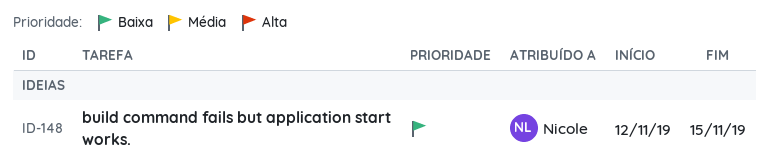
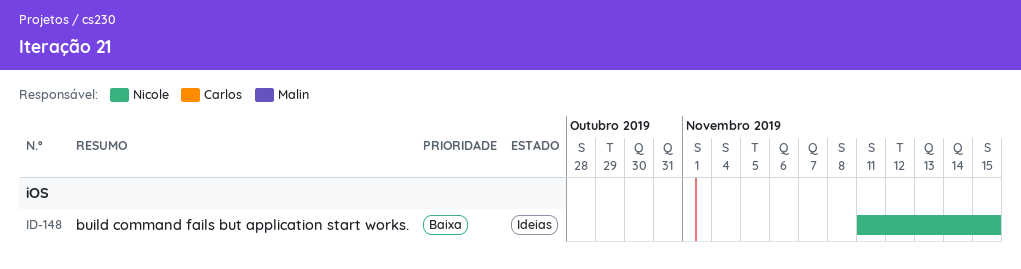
ID-148, start: Nov 12 -> Nov 11

